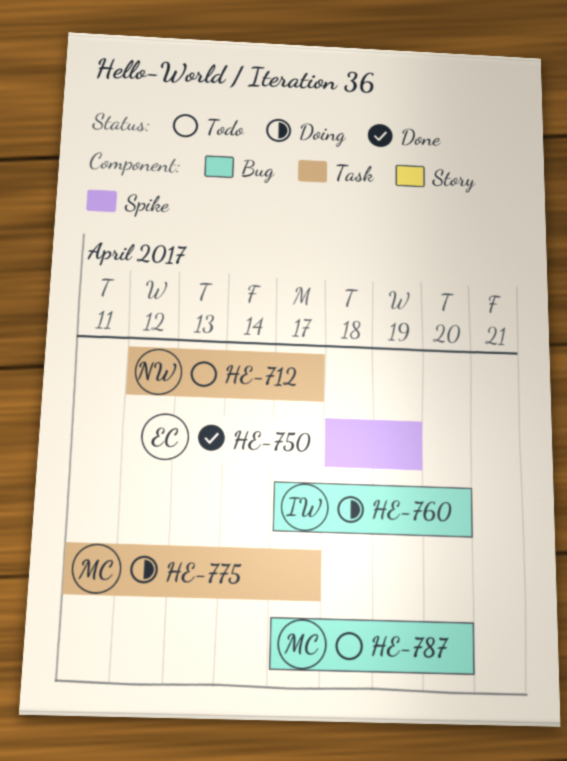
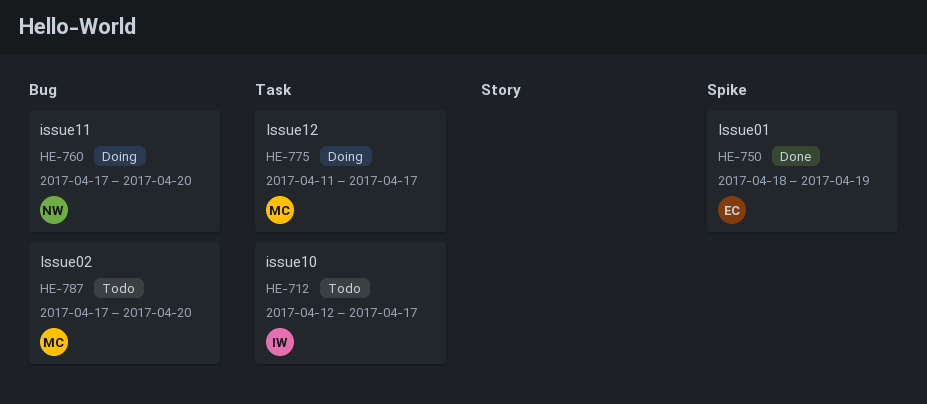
HE-712, owner: NW -> IW
HE-760, owner: IW -> NW

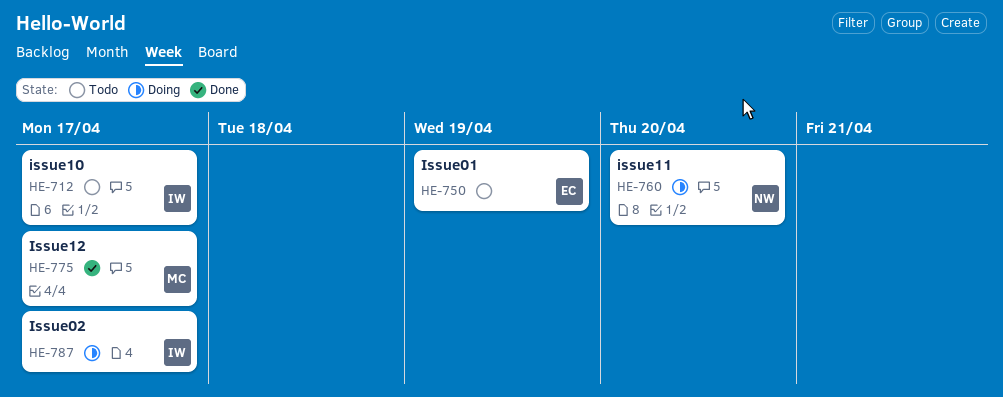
HE-750, status: Done -> Todo
HE-775, status: Doing -> Done
HE-787, status: Todo -> Doing
HE-787, owner: MC -> IW
HE-787, due: Apr 20 -> Apr 17

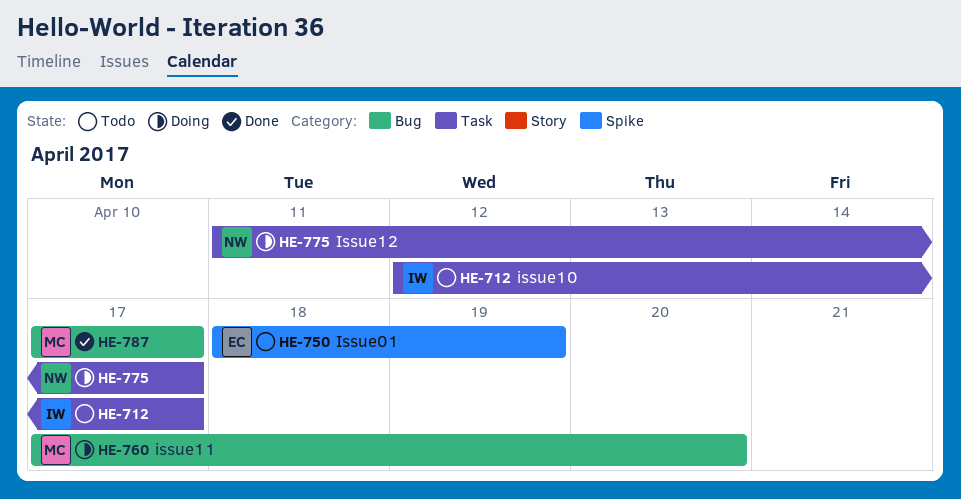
HE-760, owner: NW -> MC
HE-775, status: Done -> Doing
HE-775, owner: MC -> NW
HE-787, status: Doing -> Done
HE-787, owner: IW -> MC

